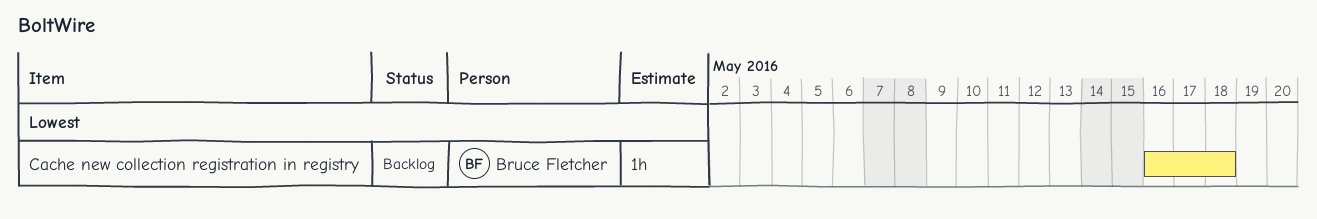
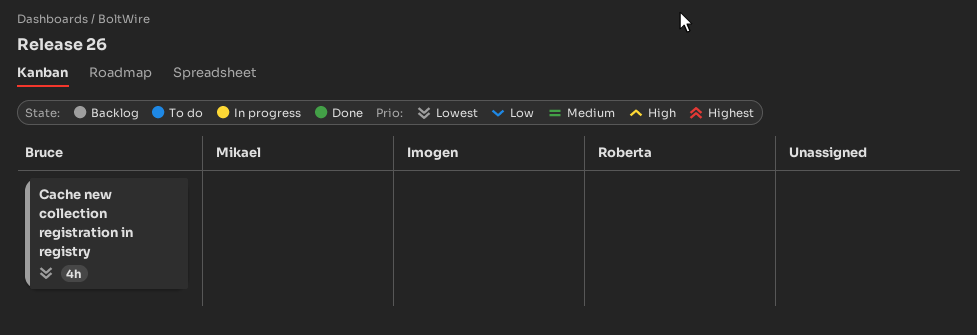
Cache new collection registration in registry, estimate: 1h -> 4h

